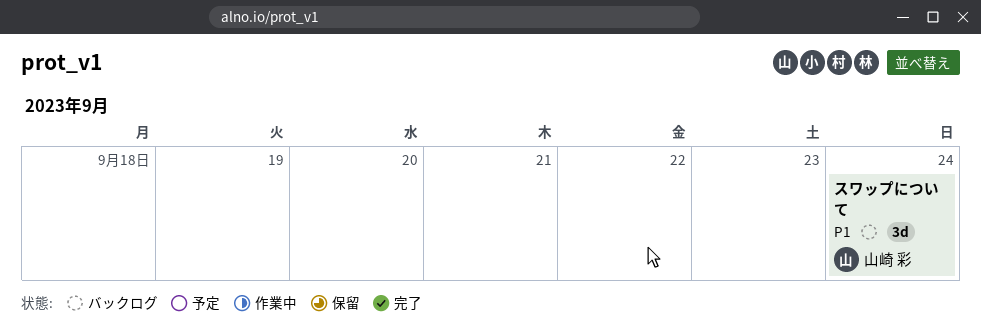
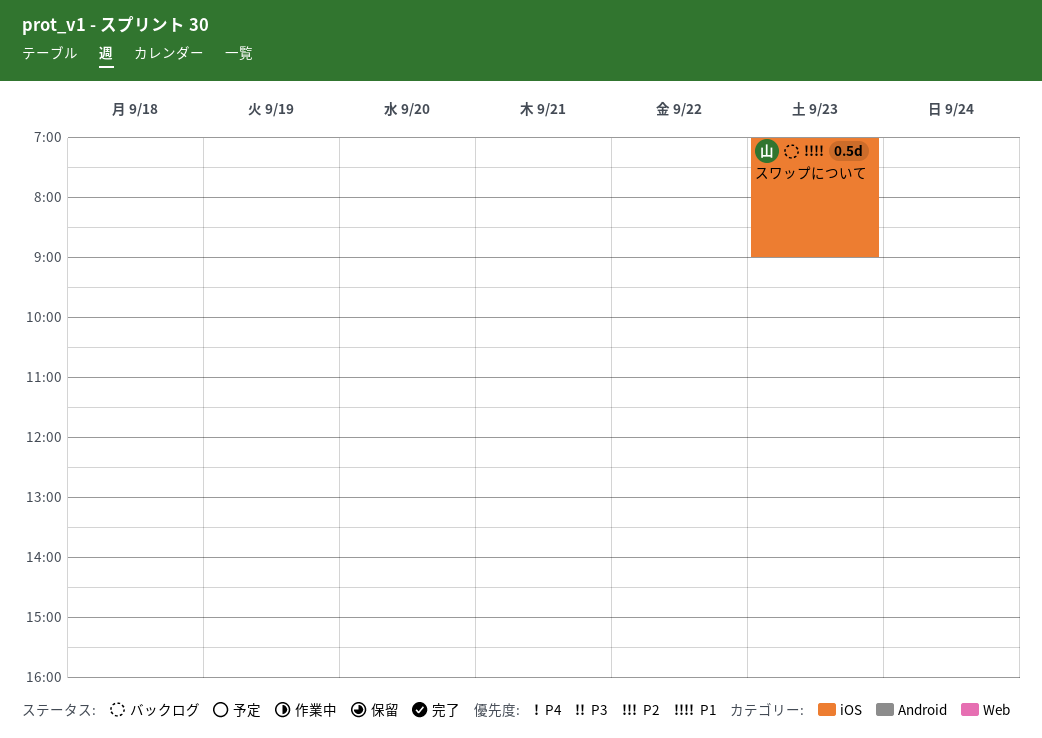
スワップについて, estimate: 3d -> 0.5d
スワップについて, day: Sep 24 -> Sep 23

